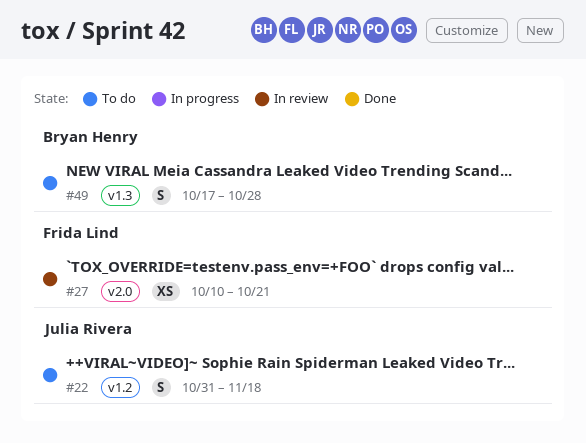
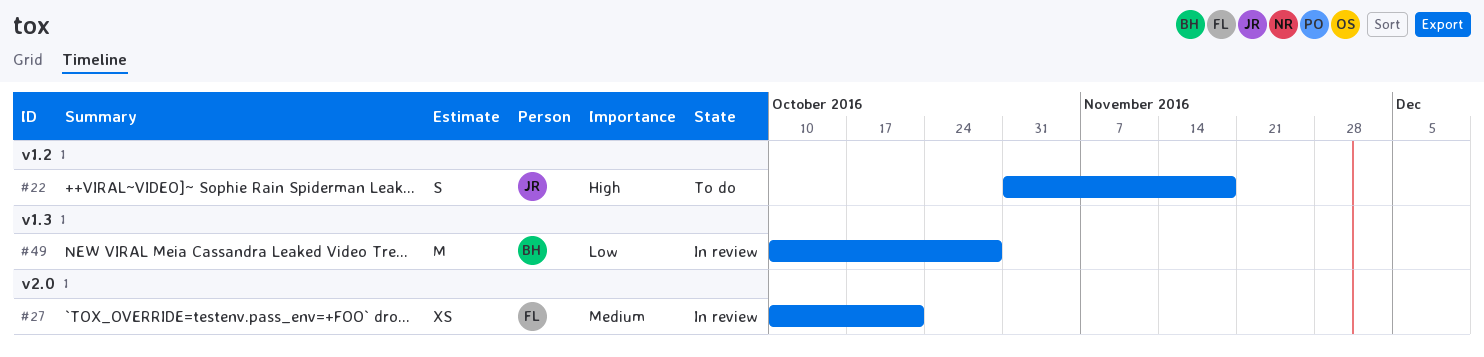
#49, status: To do -> In review
#49, estimate: S -> M
#49, start: Oct 17 -> Oct 10

